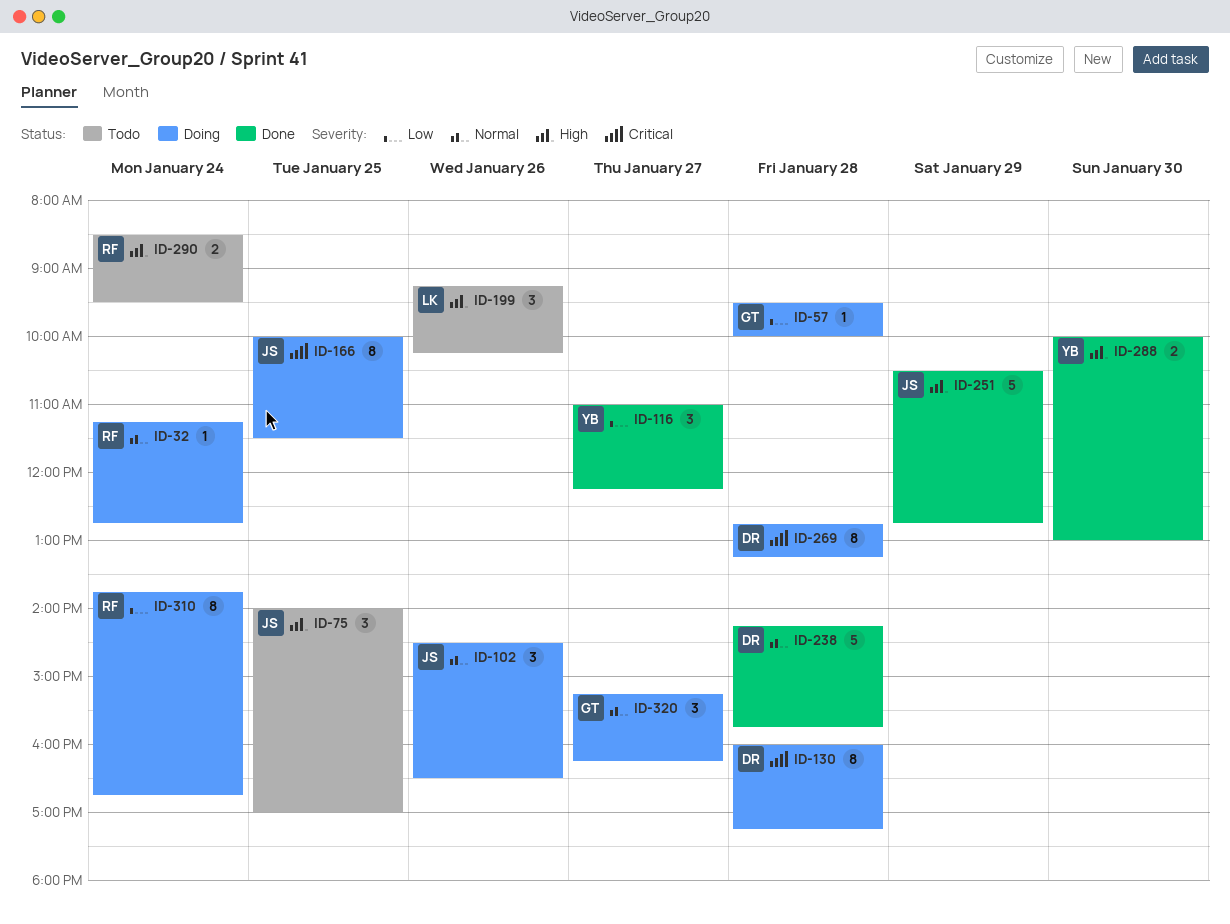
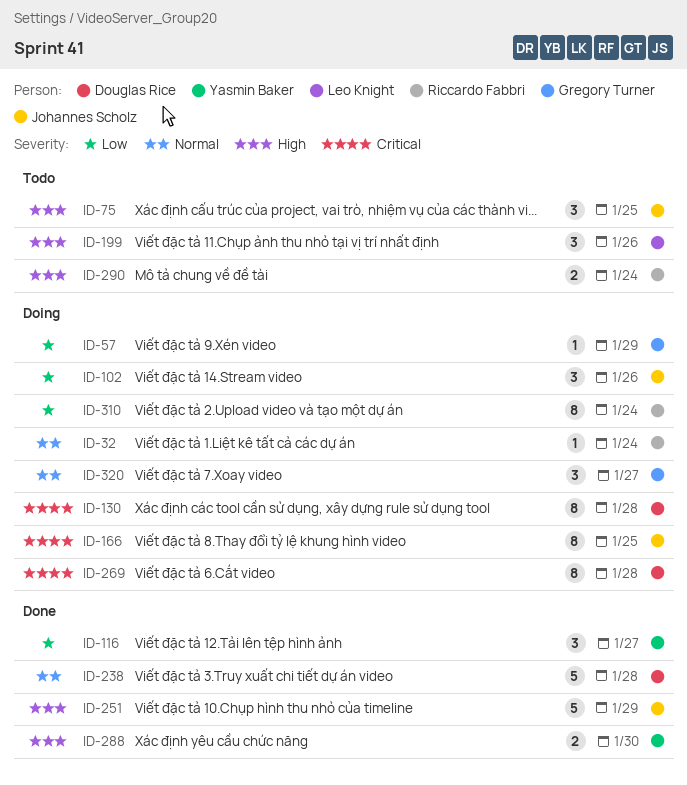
ID-57, day: Jan 28 -> Jan 29
ID-102, priority: Normal -> Low

